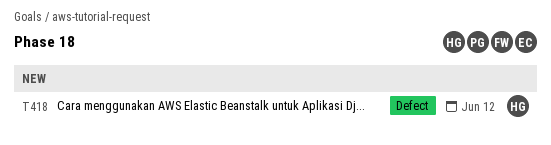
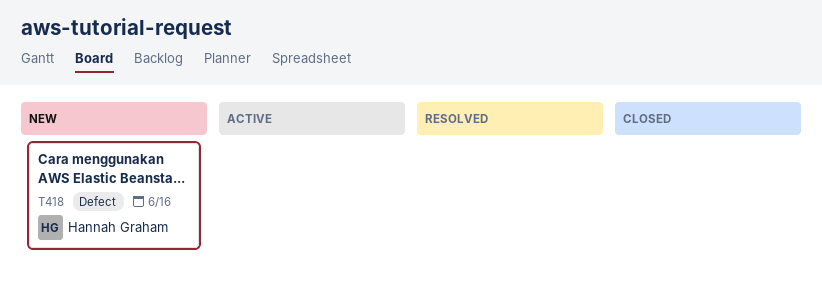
T418, due: Jun 12 -> Jun 16

